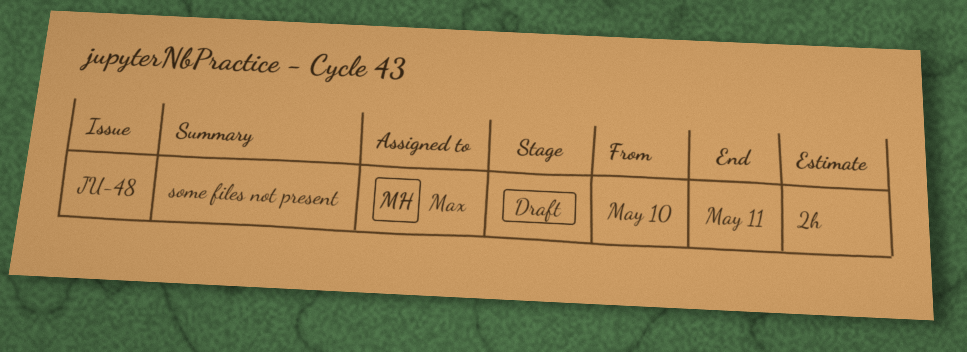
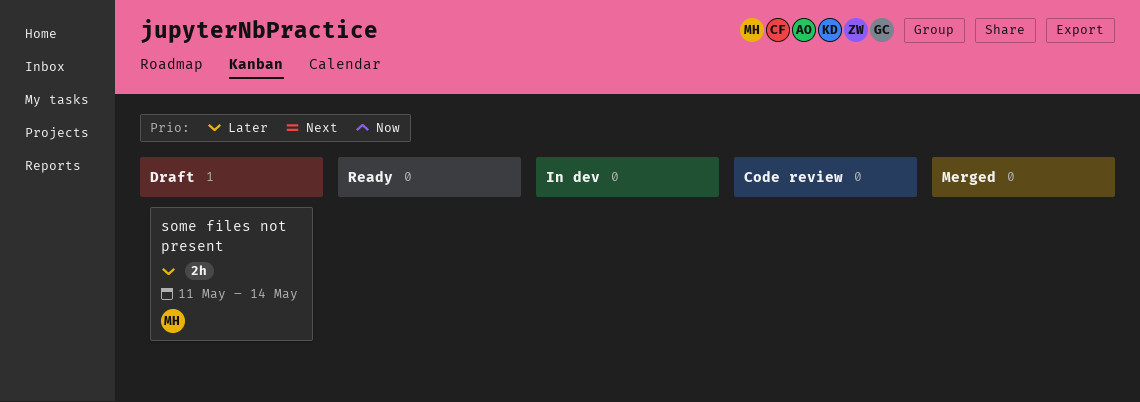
some files not present, start: May 10 -> May 11
some files not present, due: May 11 -> May 14

